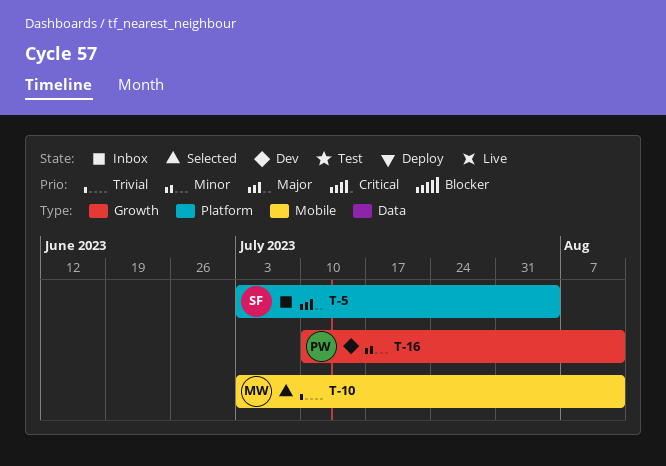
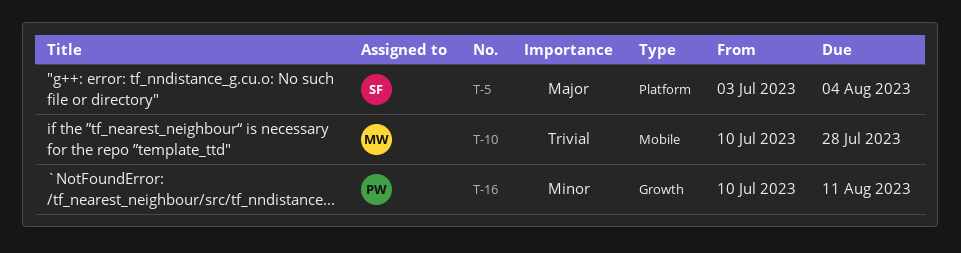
T-10, start: Jul 3 -> Jul 10
T-10, due: Aug 11 -> Jul 28

